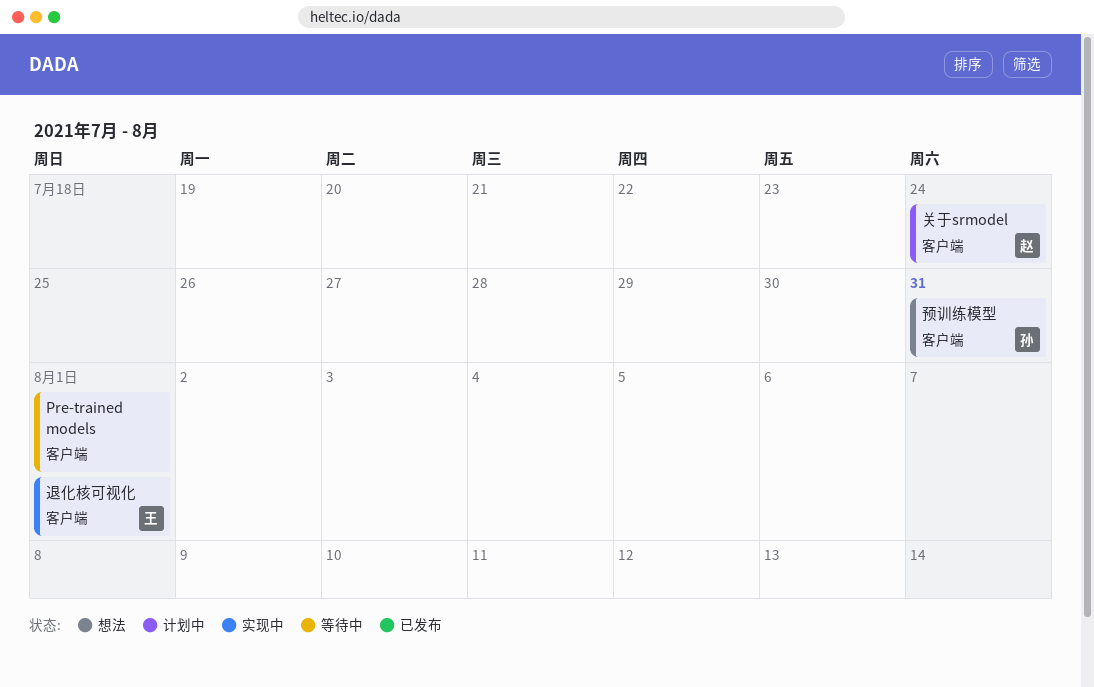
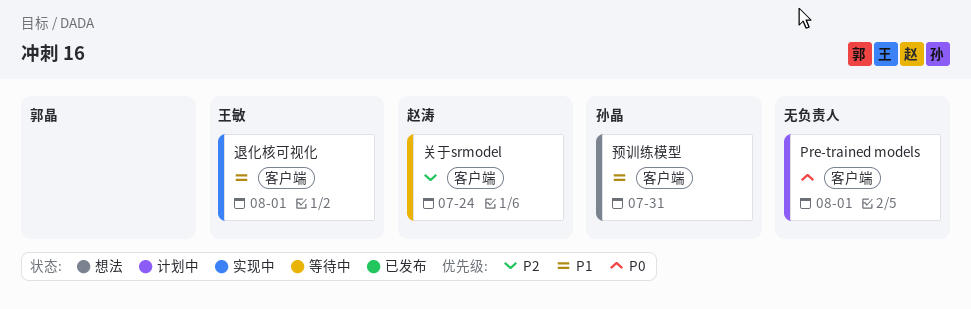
Pre-trained models, status: 等待中 -> 计划中
关于srmodel, status: 计划中 -> 等待中

